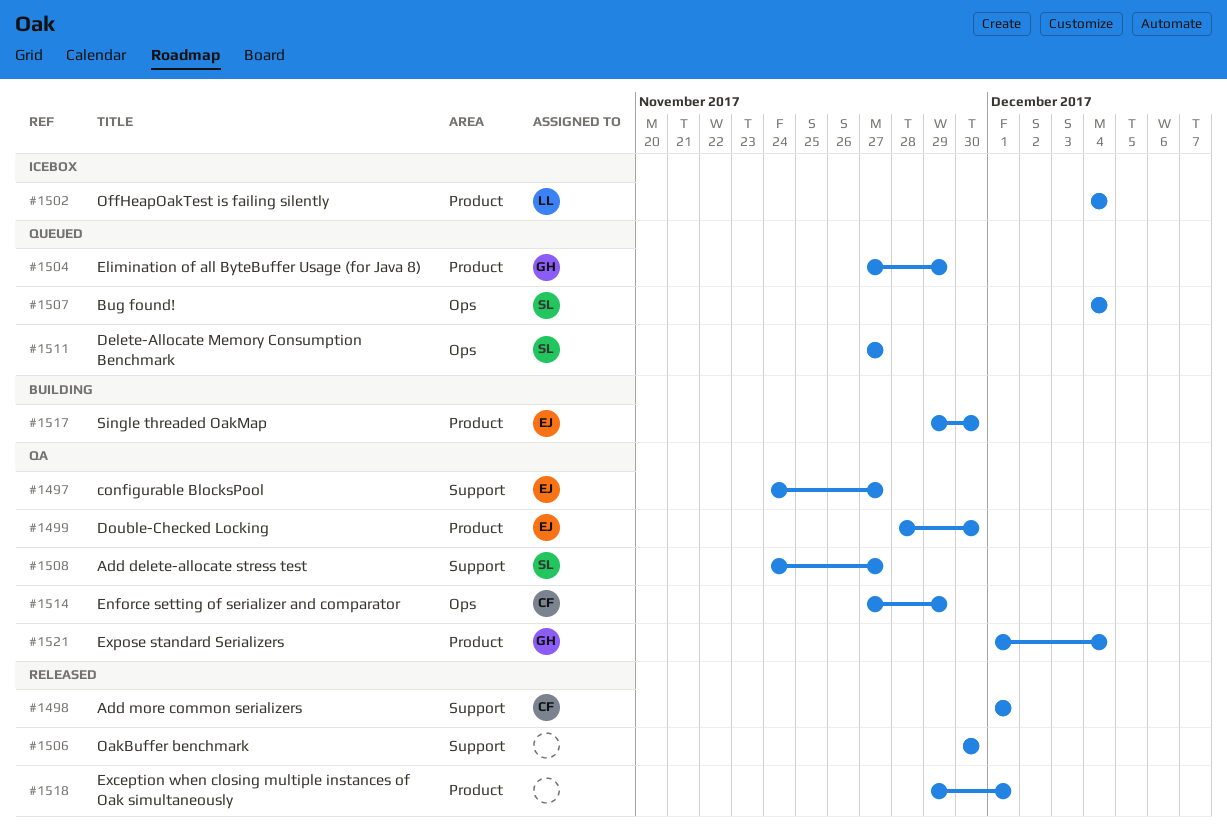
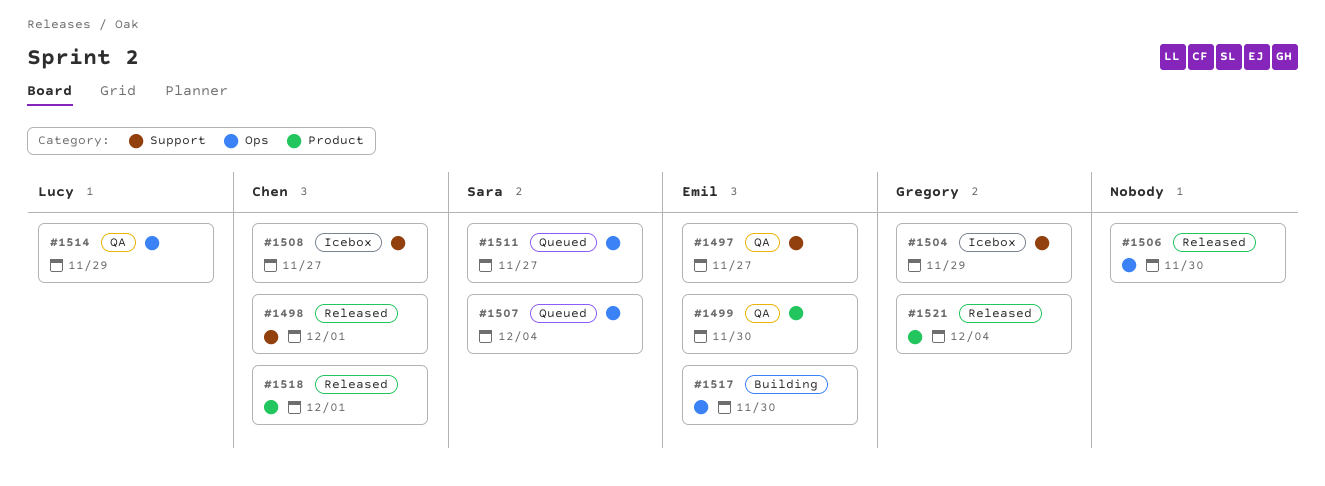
#1502: present -> none
#1504, status: Queued -> Icebox
#1504, label: Product -> Support
#1506, label: Support -> Ops
#1508, status: QA -> Icebox
#1508, owner: Sara -> Chen
#1514, owner: Chen -> Lucy
#1517, label: Product -> Ops
#1518, owner: none -> Chen
#1521, status: QA -> Released

